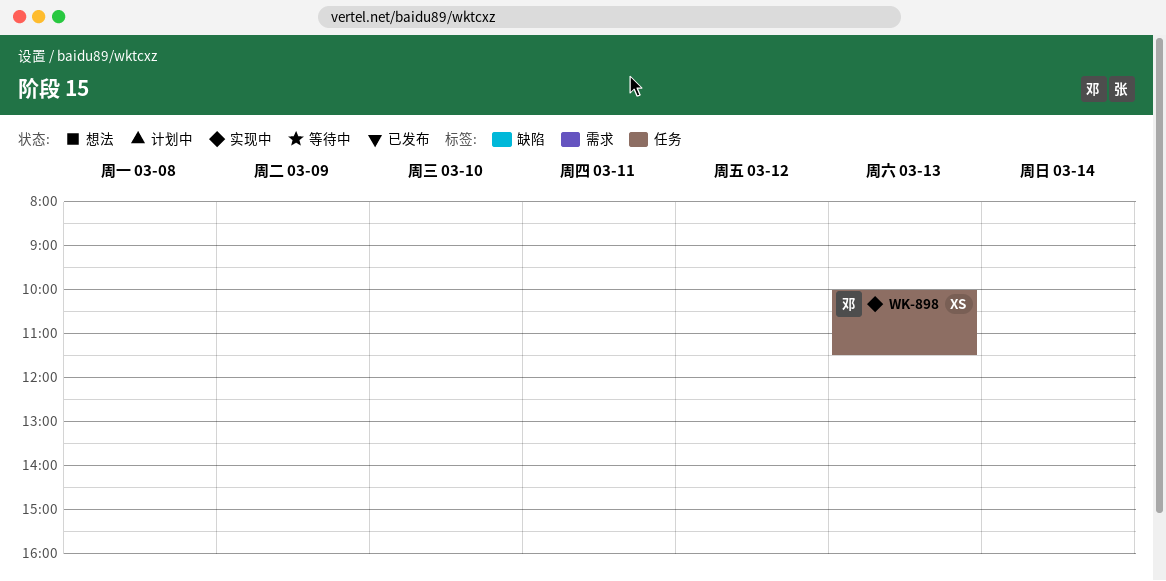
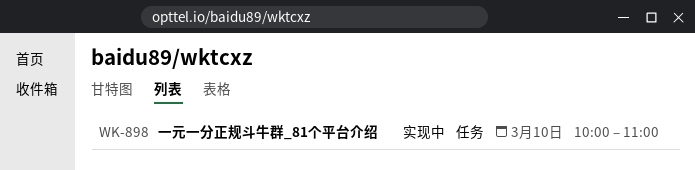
WK-898, day: Mar 13 -> Mar 10
WK-898, ends: 11:30 -> 11:00

